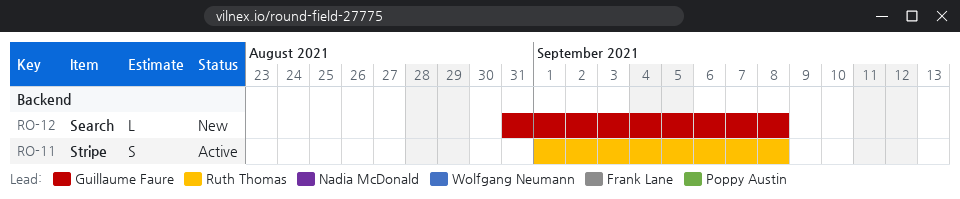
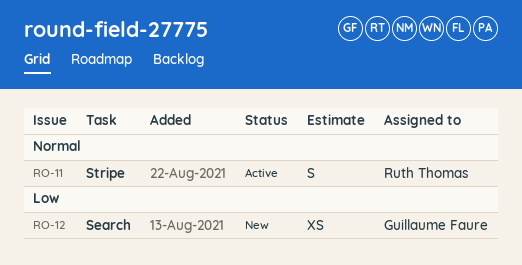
RO-12, estimate: L -> XS

